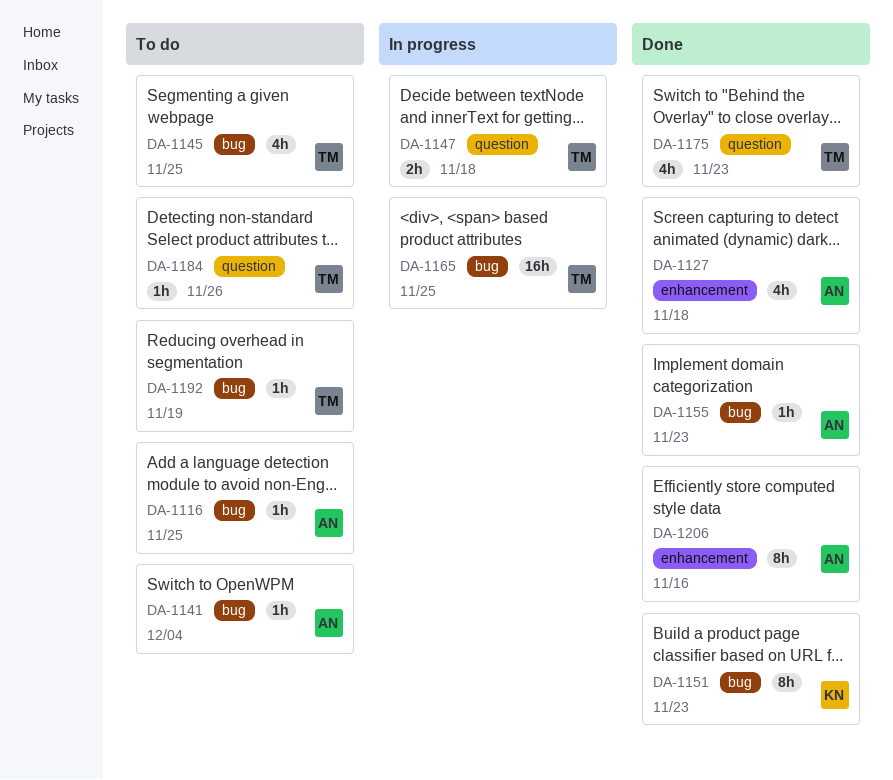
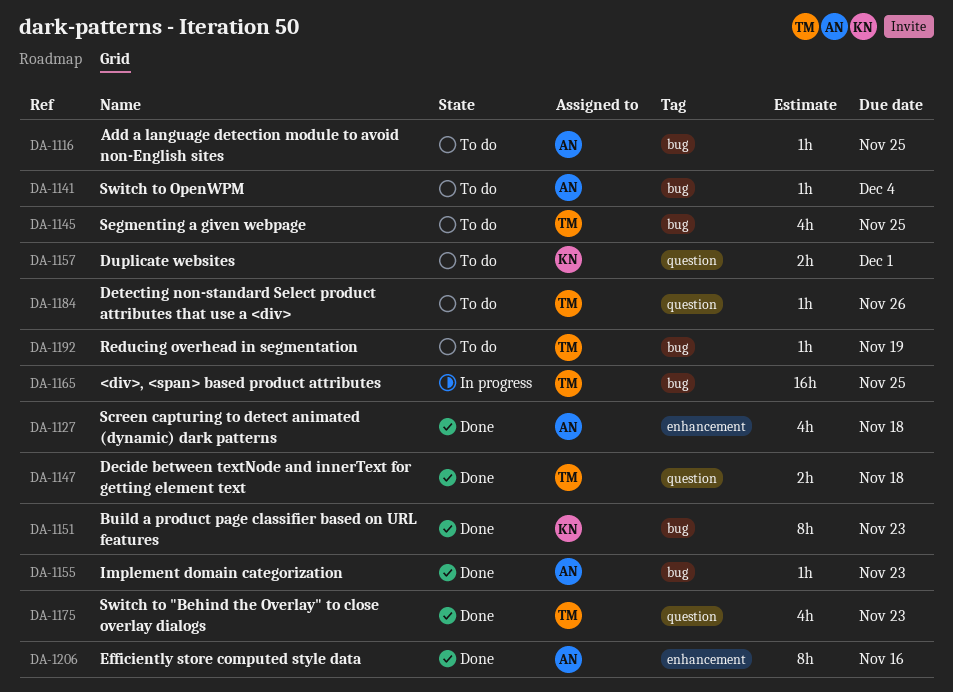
DA-1147, status: In progress -> Done
DA-1157: none -> present

